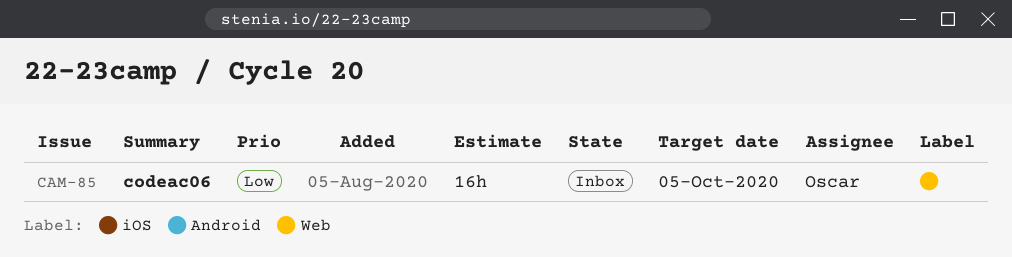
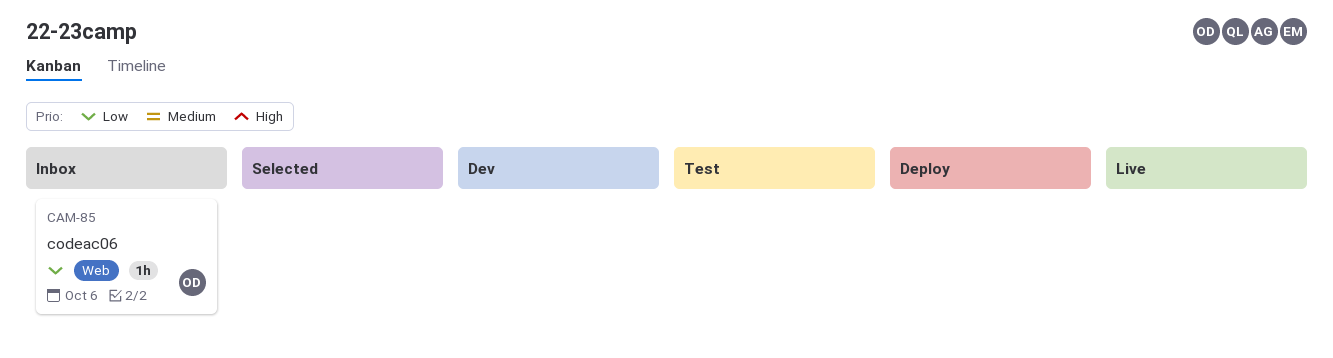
CAM-85, estimate: 16h -> 1h
CAM-85, due: Oct 5 -> Oct 6

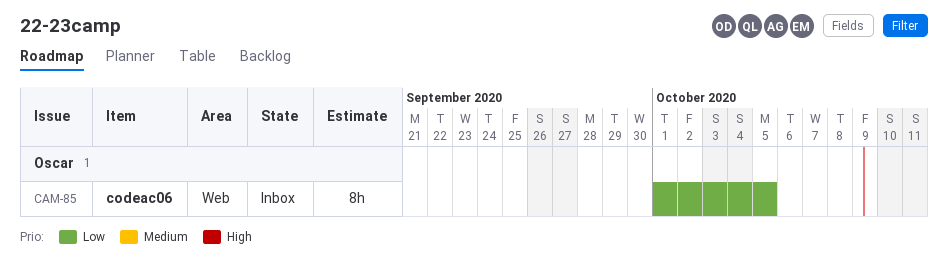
CAM-85, estimate: 1h -> 8h
CAM-85, due: Oct 6 -> Oct 5

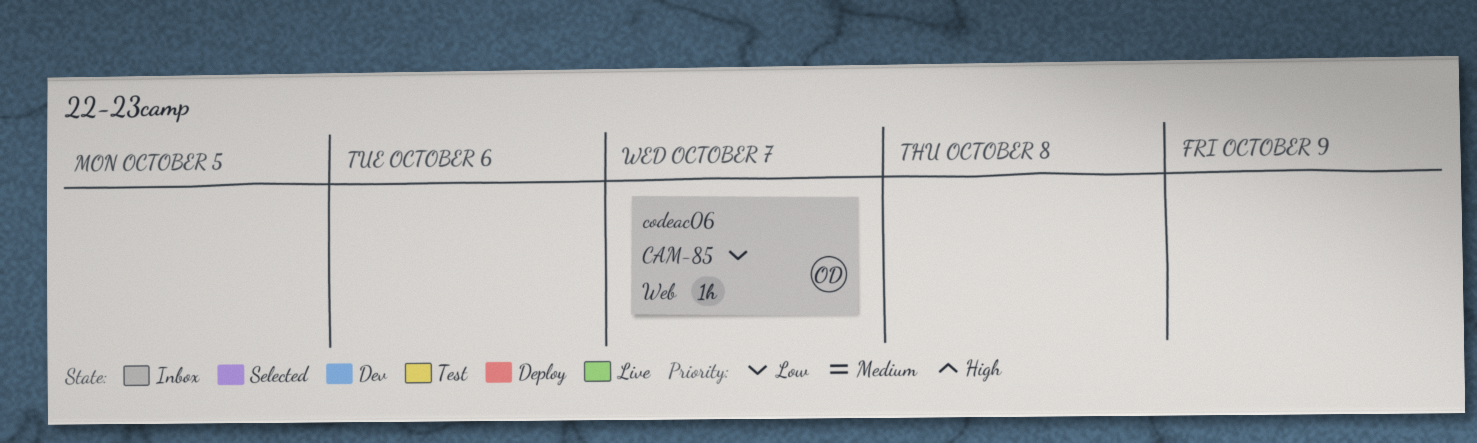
CAM-85, estimate: 8h -> 1h
CAM-85, due: Oct 5 -> Oct 7

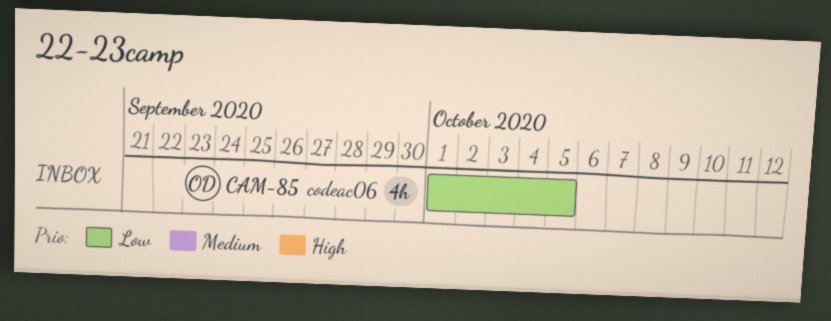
CAM-85, estimate: 1h -> 4h
CAM-85, due: Oct 7 -> Oct 5

